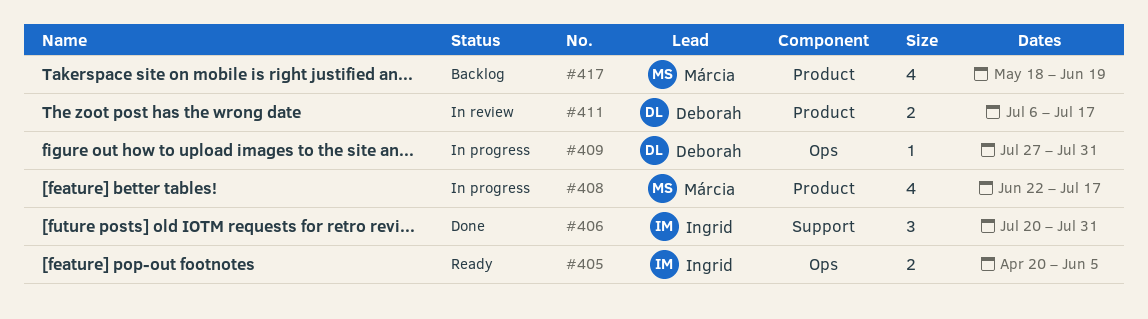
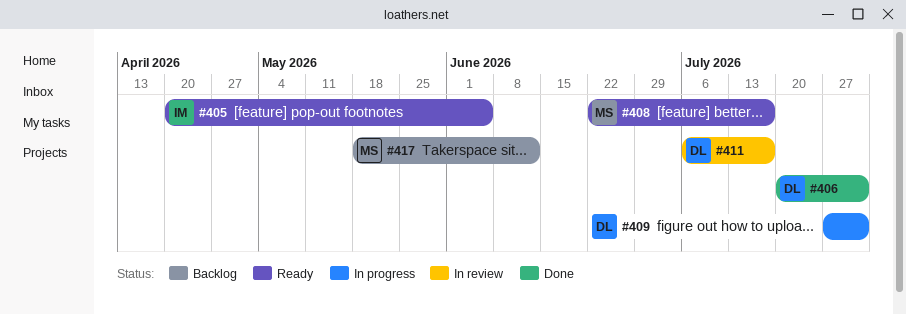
#406, owner: Ingrid -> Deborah
#408, status: In progress -> Ready
#417, due: Jun 19 -> Jun 12

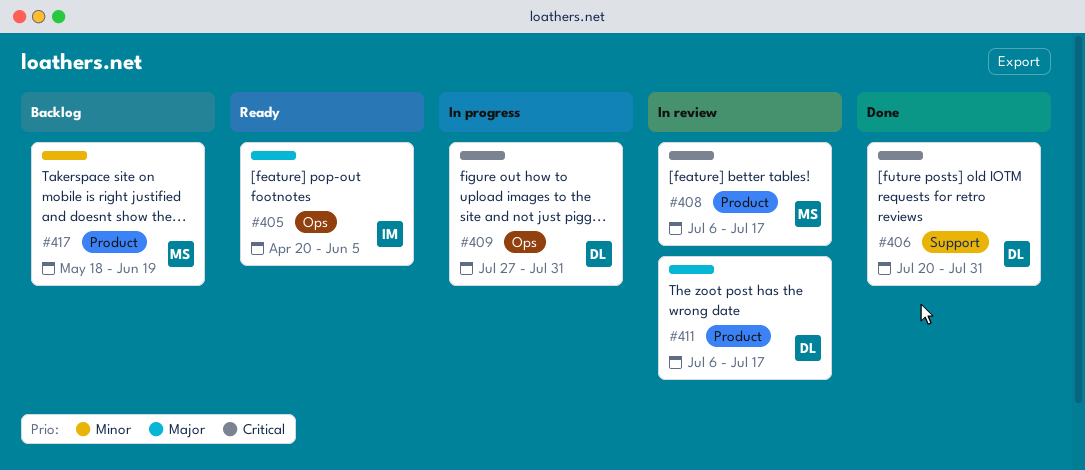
#408, status: Ready -> In review
#408, start: Jun 22 -> Jul 6
#417, due: Jun 12 -> Jun 19

